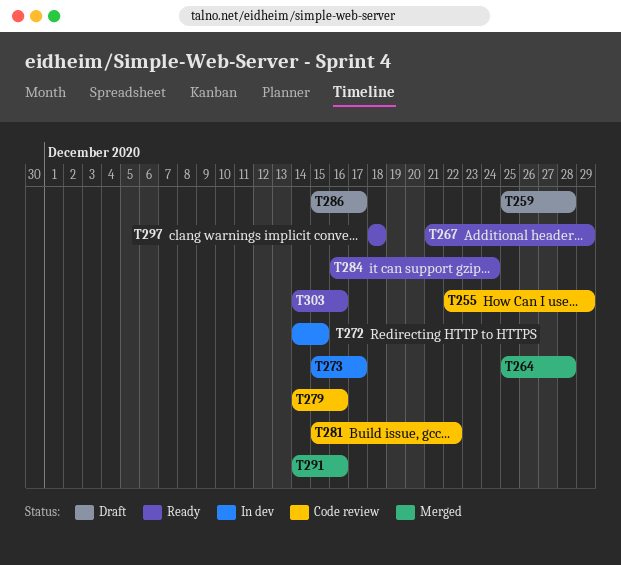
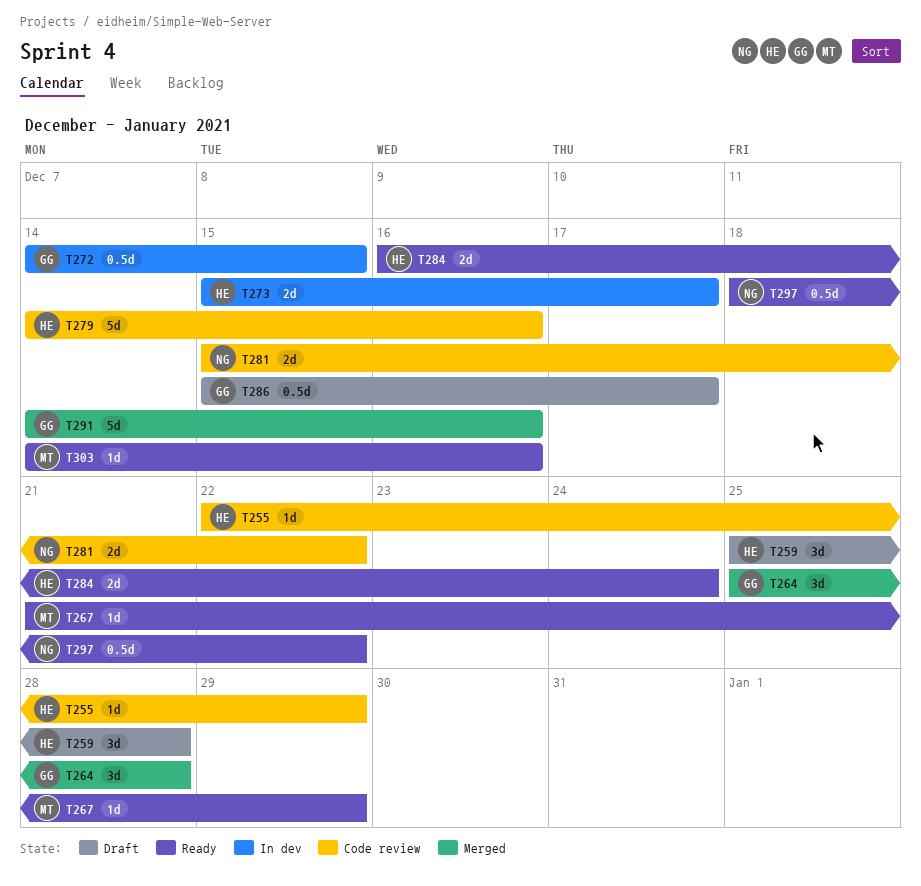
T297, due: Dec 18 -> Dec 22

